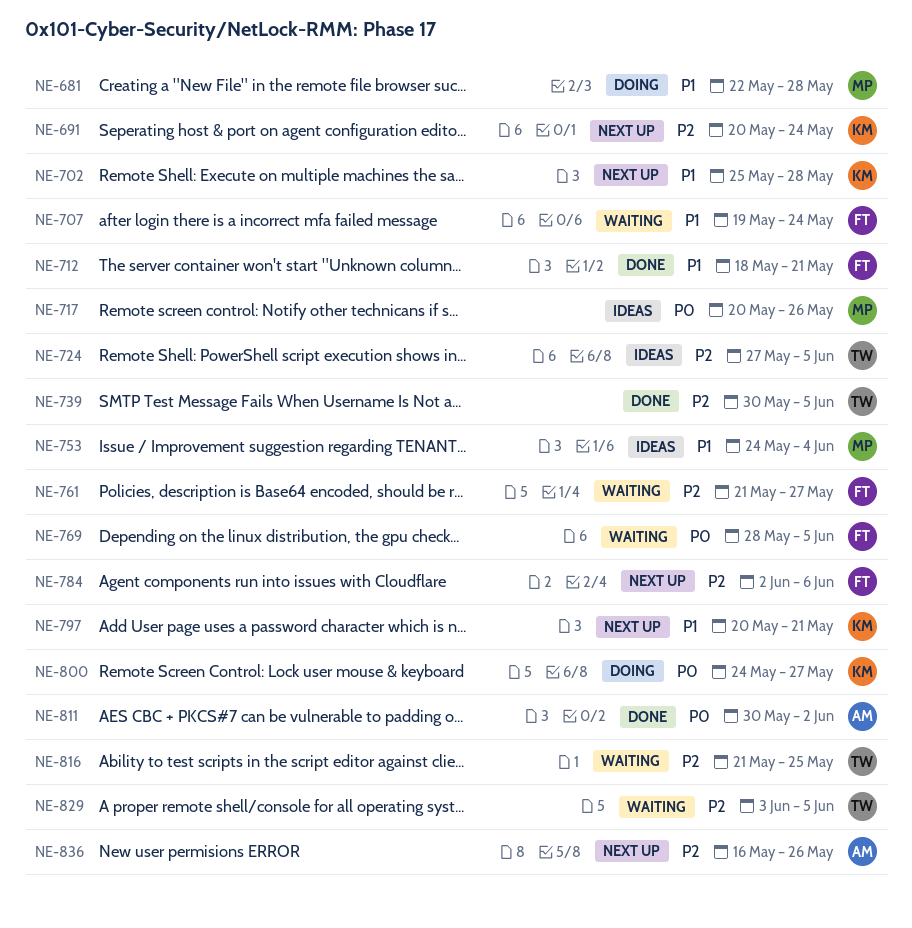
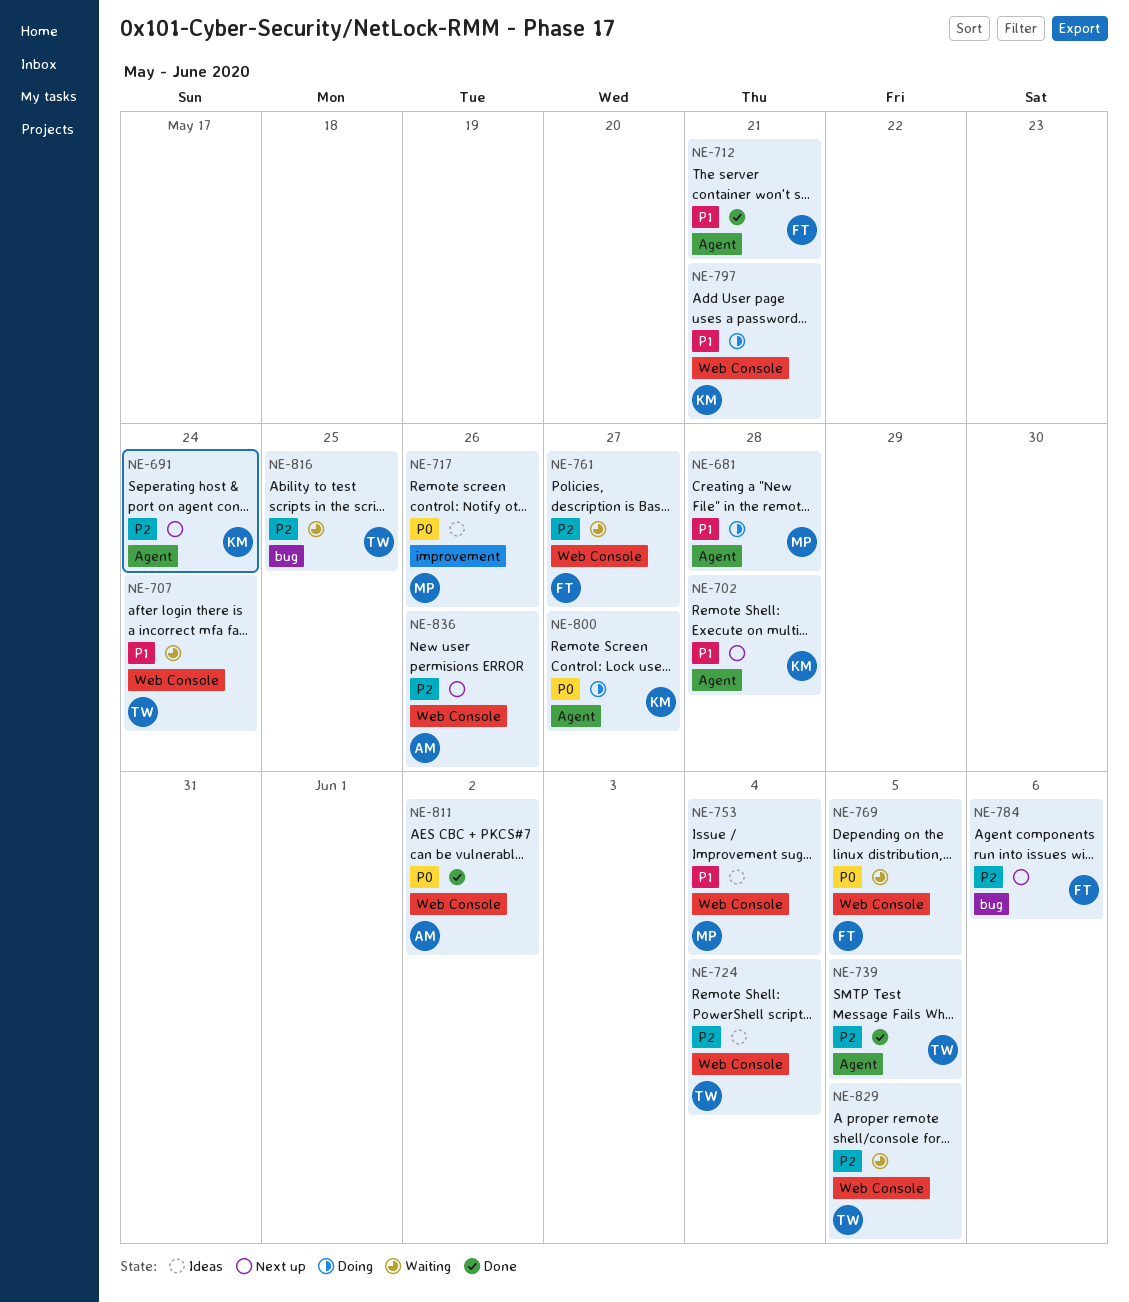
NE-707, owner: FT -> TW
NE-724, due: Jun 5 -> Jun 4
NE-797, status: Next up -> Doing

